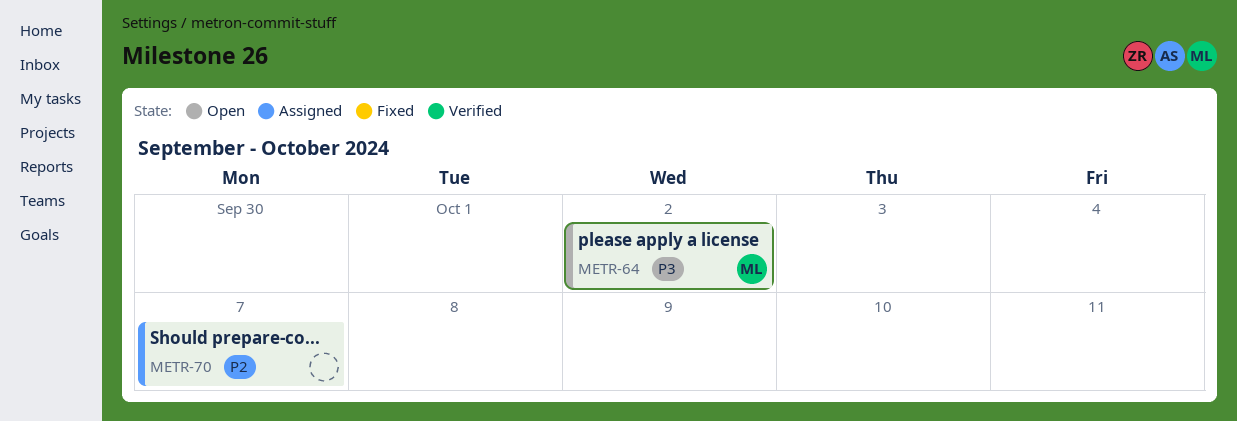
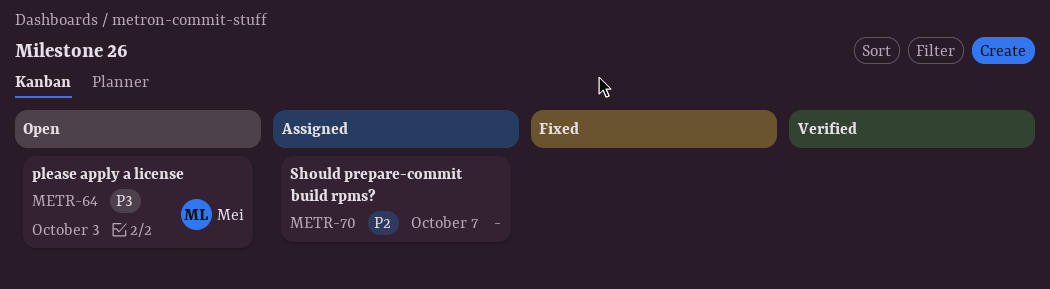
METR-64, due: Oct 2 -> Oct 3

